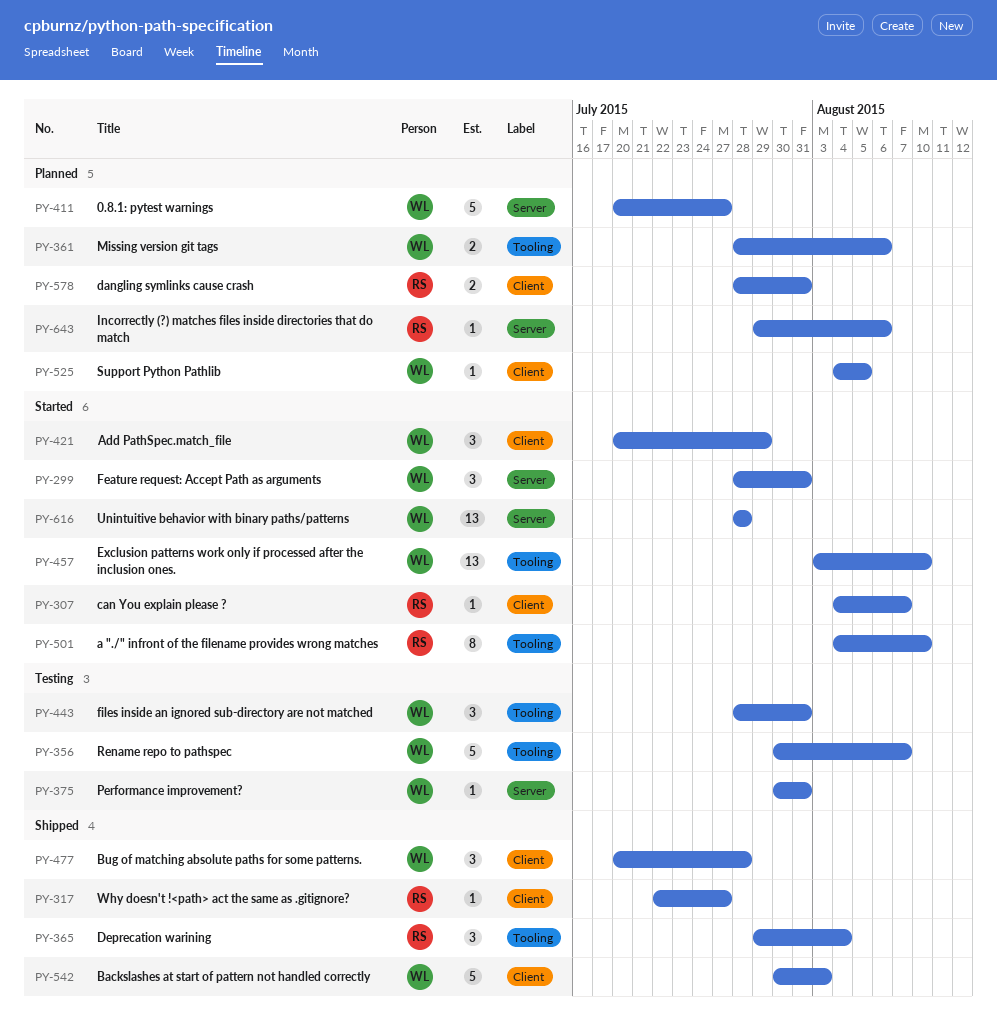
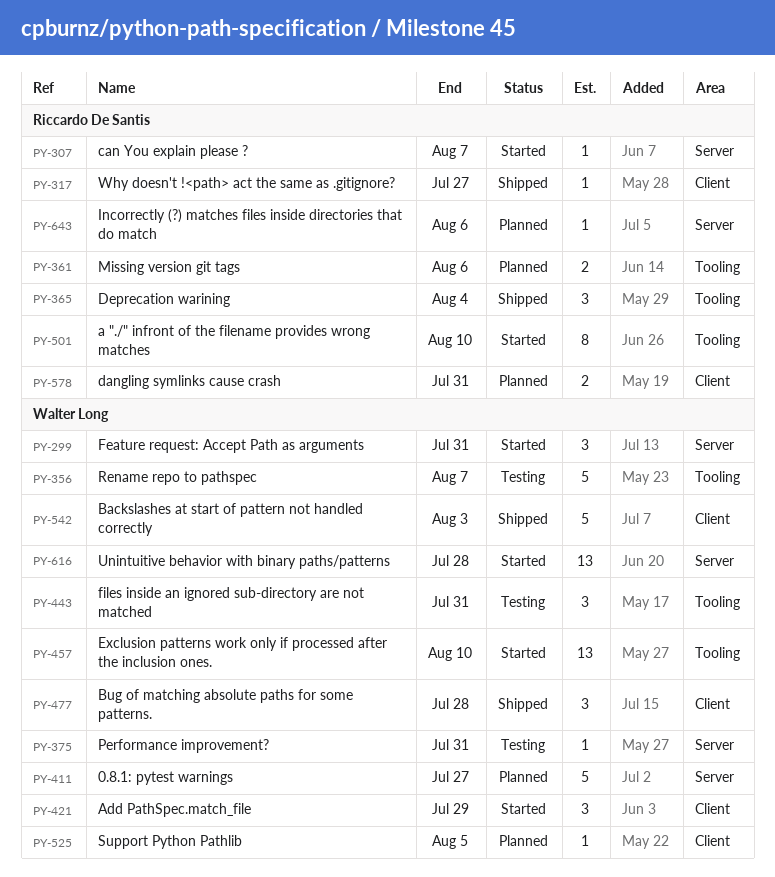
PY-307, label: Client -> Server
PY-361, owner: Walter Long -> Riccardo De Santis

